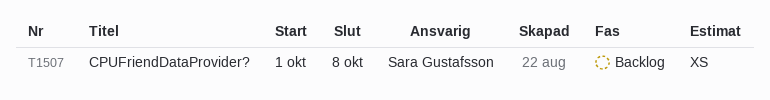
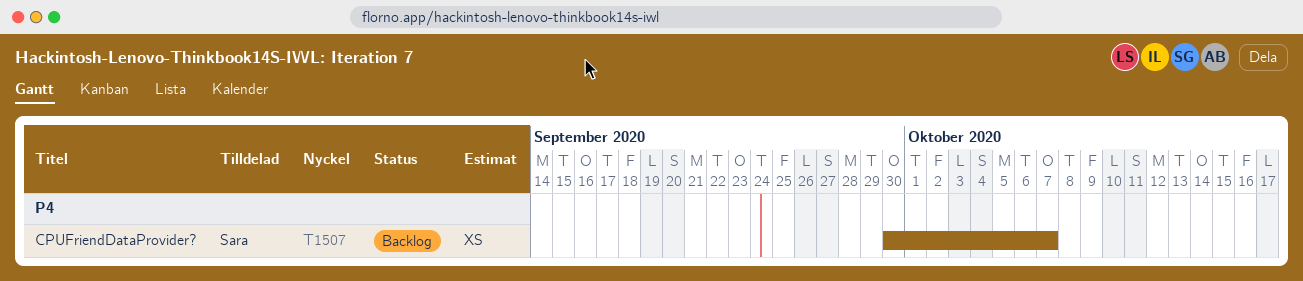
T1507, start: Oct 1 -> Sep 30
T1507, due: Oct 8 -> Oct 7

